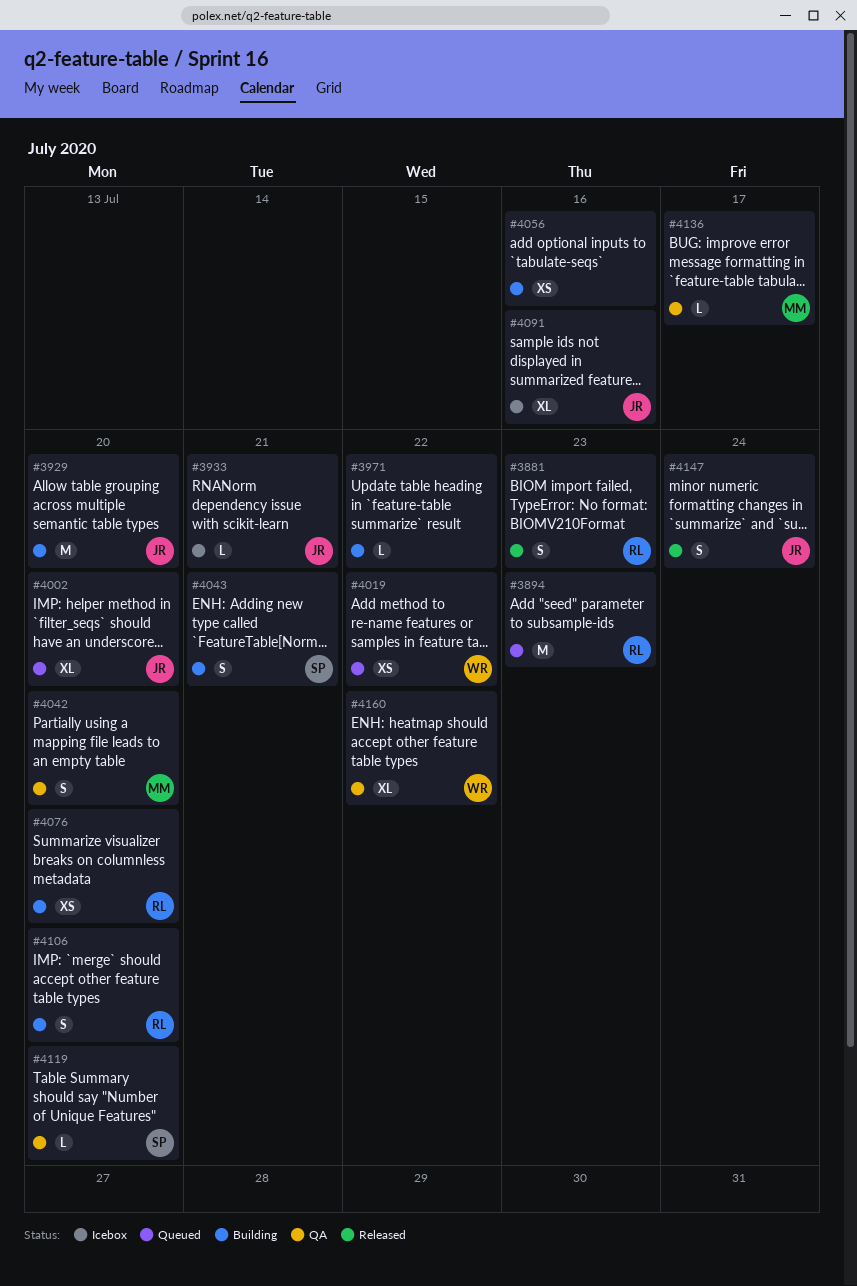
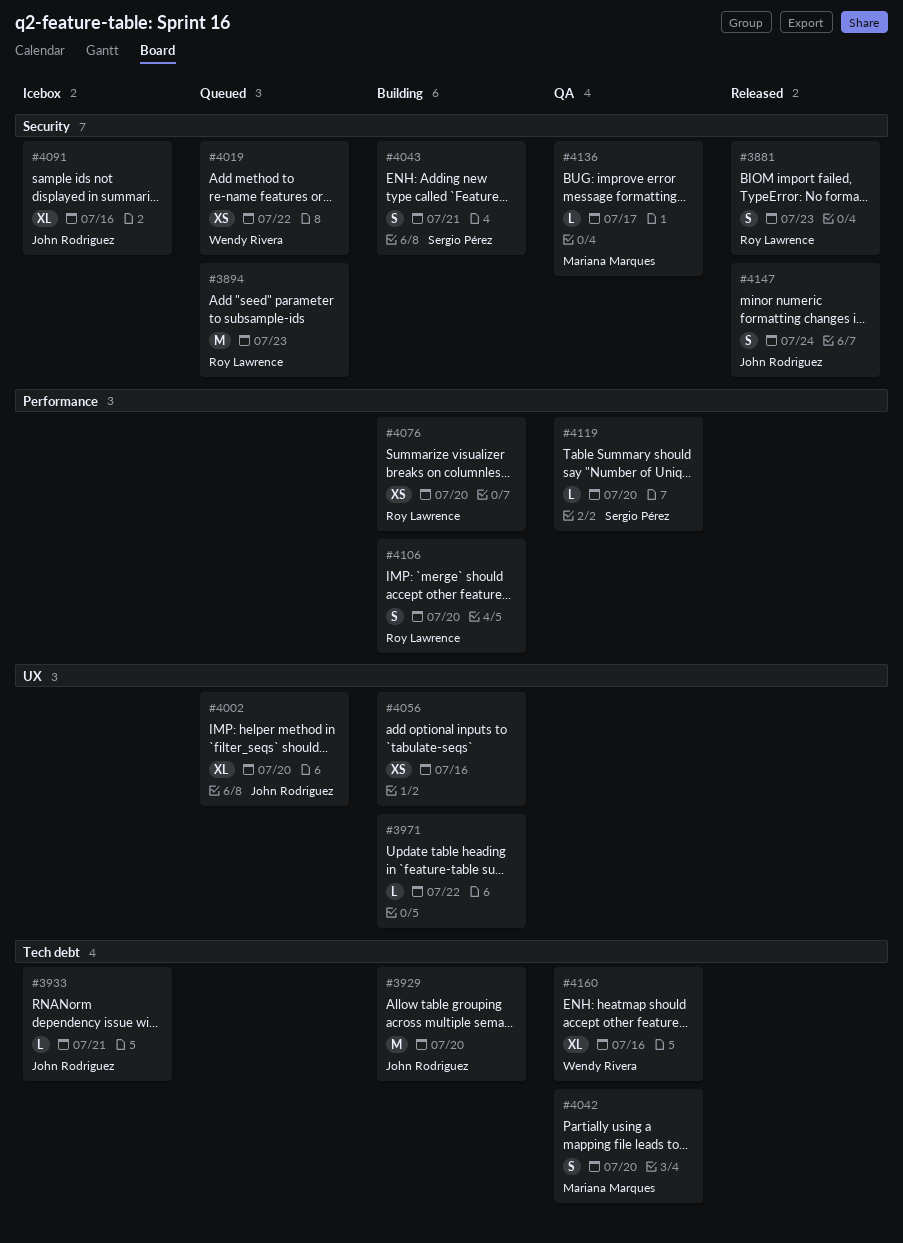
#4160, due: Jul 22 -> Jul 16

